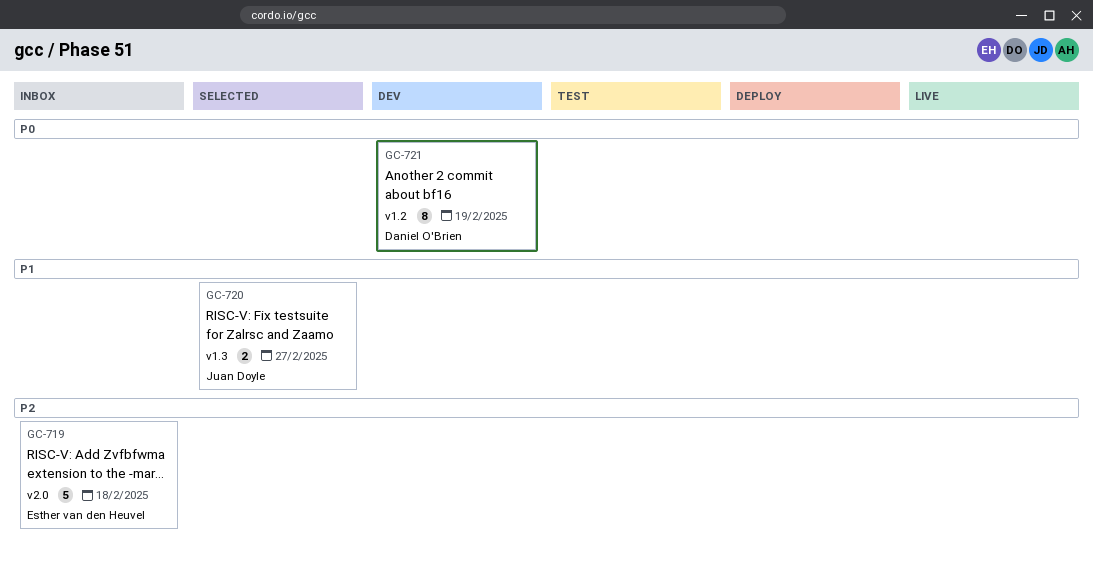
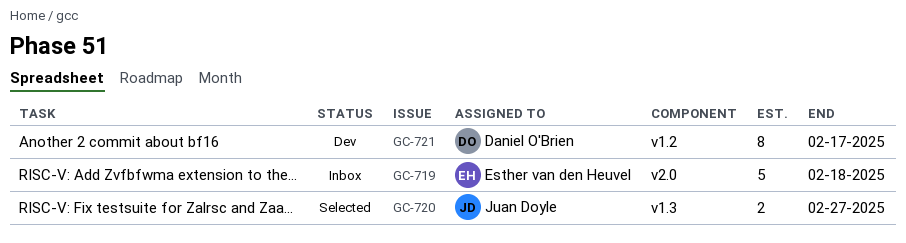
GC-721, due: Feb 19 -> Feb 17

